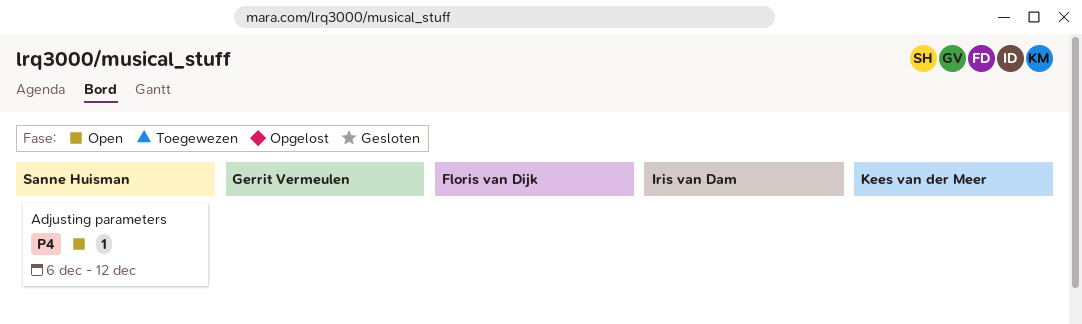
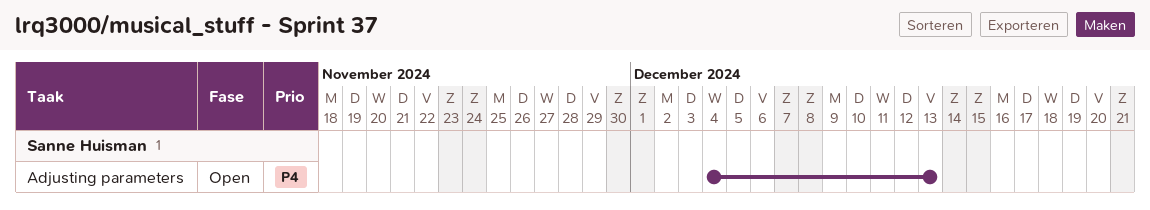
Adjusting parameters, start: Dec 6 -> Dec 4
Adjusting parameters, due: Dec 12 -> Dec 13

